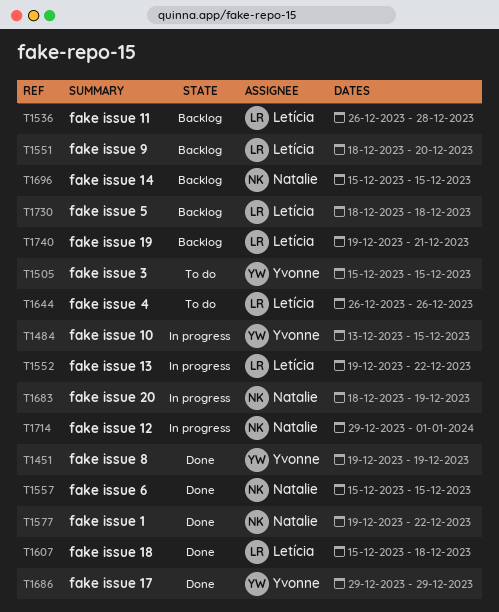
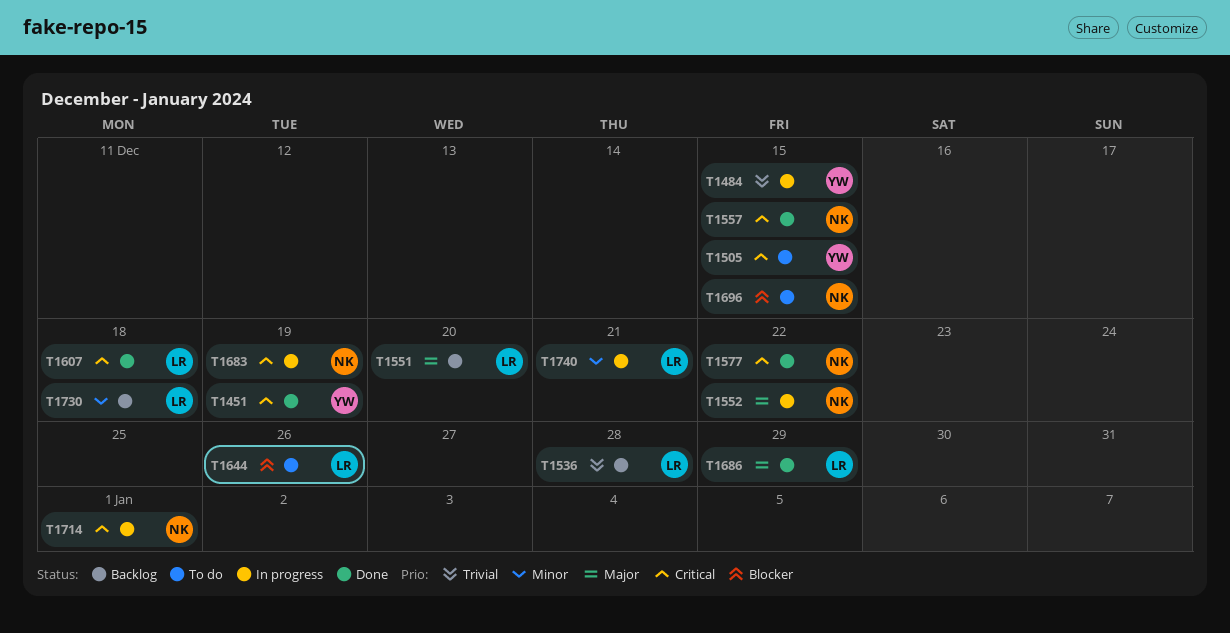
T1552, owner: Letícia -> Natalie
T1686, owner: Yvonne -> Letícia
T1696, status: Backlog -> To do
T1740, status: Backlog -> In progress

